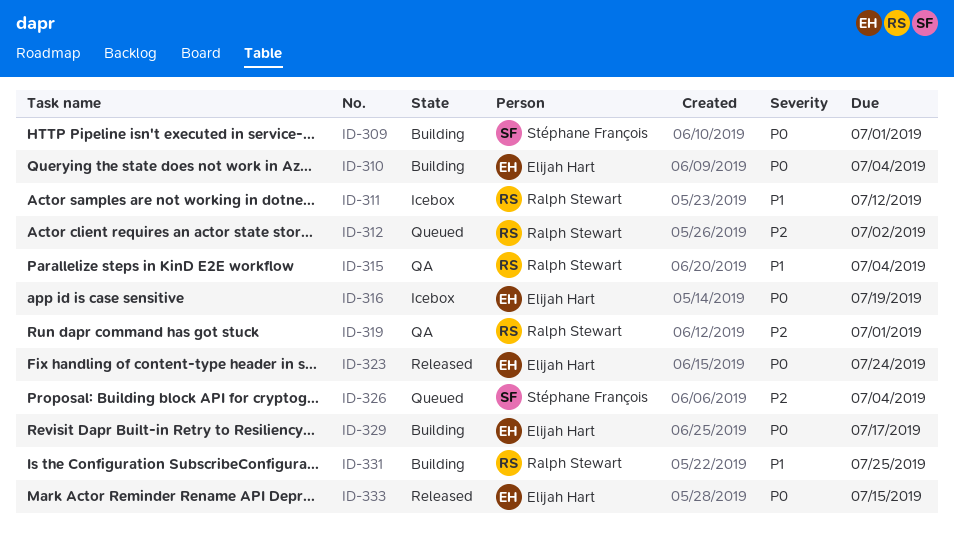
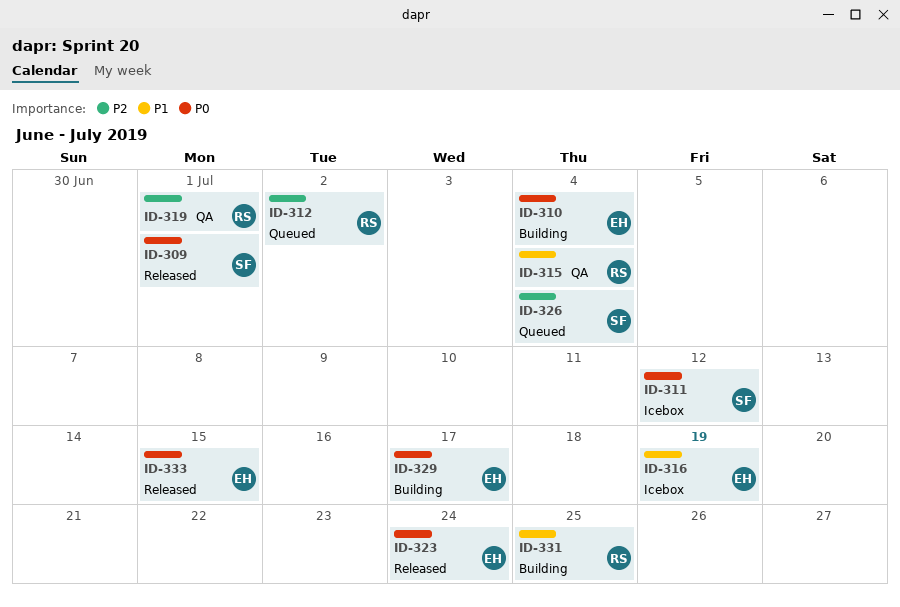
ID-309, status: Building -> Released
ID-311, owner: Ralph Stewart -> Stéphane François
ID-311, priority: P1 -> P0
ID-316, priority: P0 -> P1

